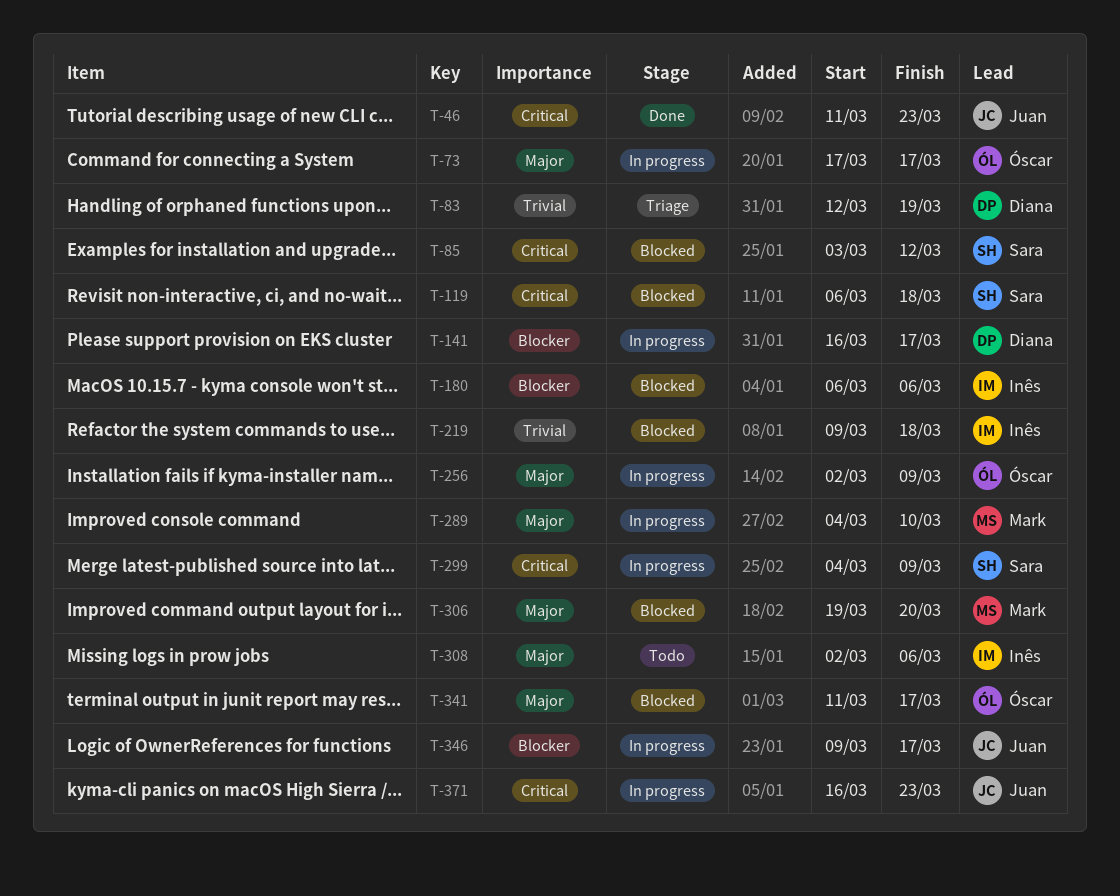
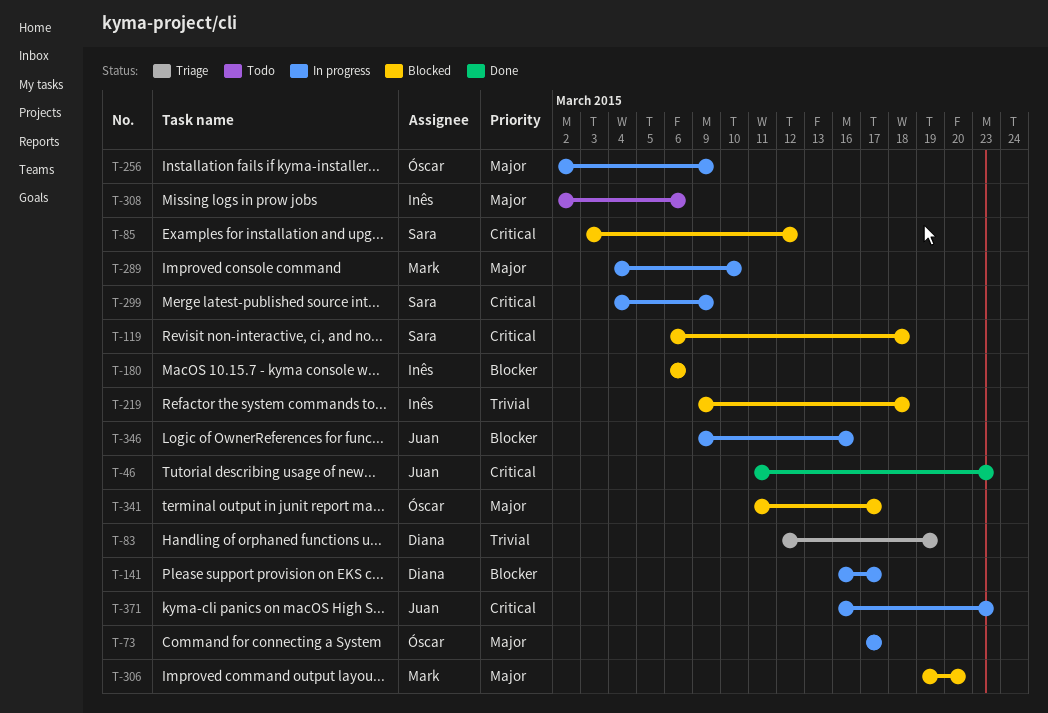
T-346, due: Mar 17 -> Mar 16

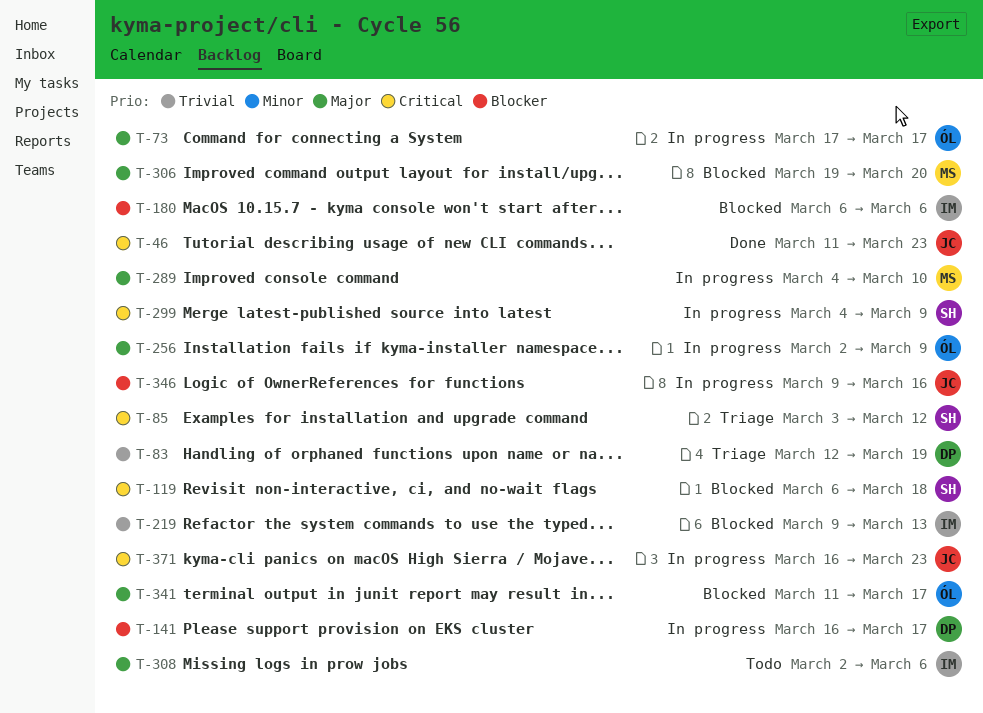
T-85, status: Blocked -> Triage
T-219, due: Mar 18 -> Mar 13

